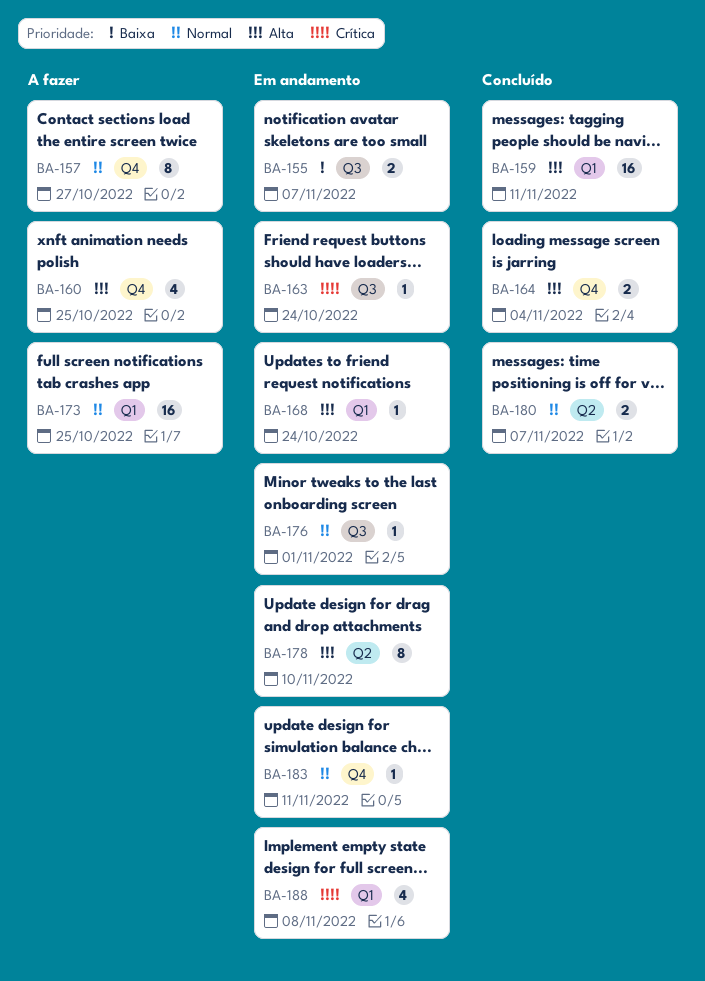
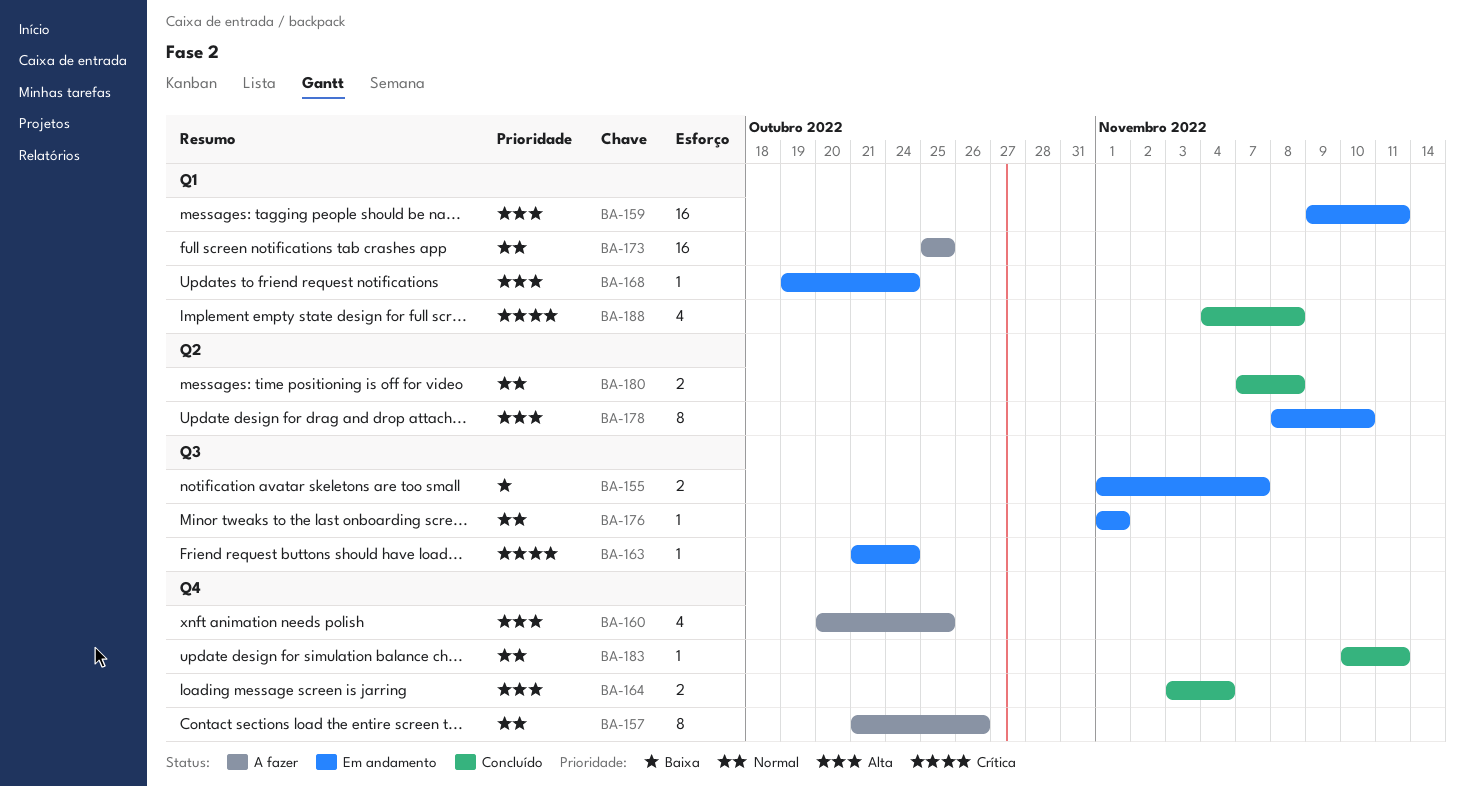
BA-157, due: Oct 27 -> Oct 26
BA-159, status: Concluído -> Em andamento
BA-180, due: Nov 7 -> Nov 8
BA-183, status: Em andamento -> Concluído
BA-188, status: Em andamento -> Concluído

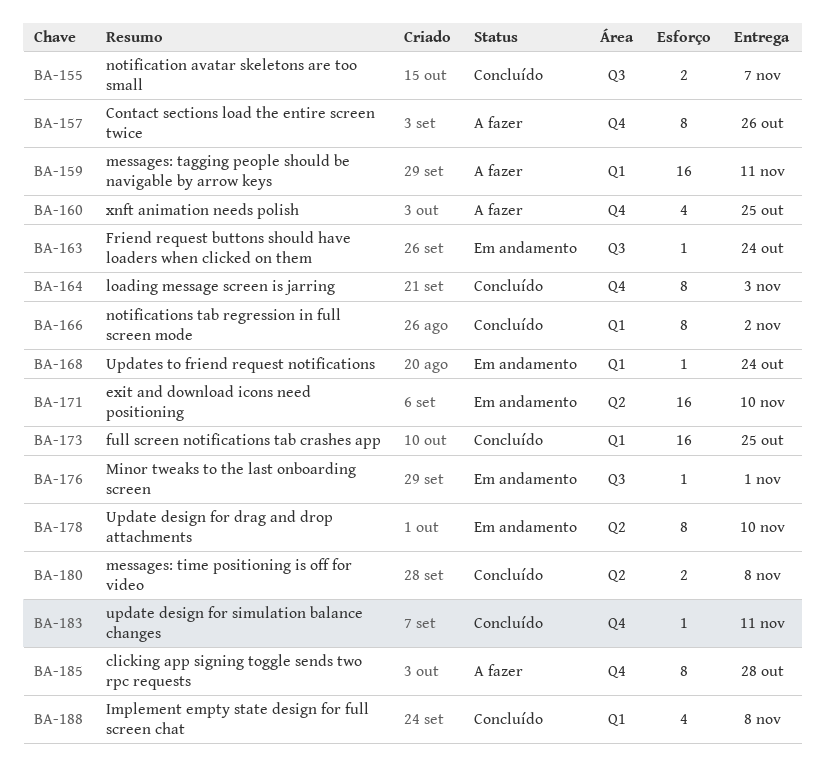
BA-155, status: Em andamento -> Concluído
BA-159, status: Em andamento -> A fazer
BA-164, estimate: 2 -> 8
BA-164, due: Nov 4 -> Nov 3
BA-166: none -> present
BA-171: none -> present
BA-173, status: A fazer -> Concluído
BA-185: none -> present

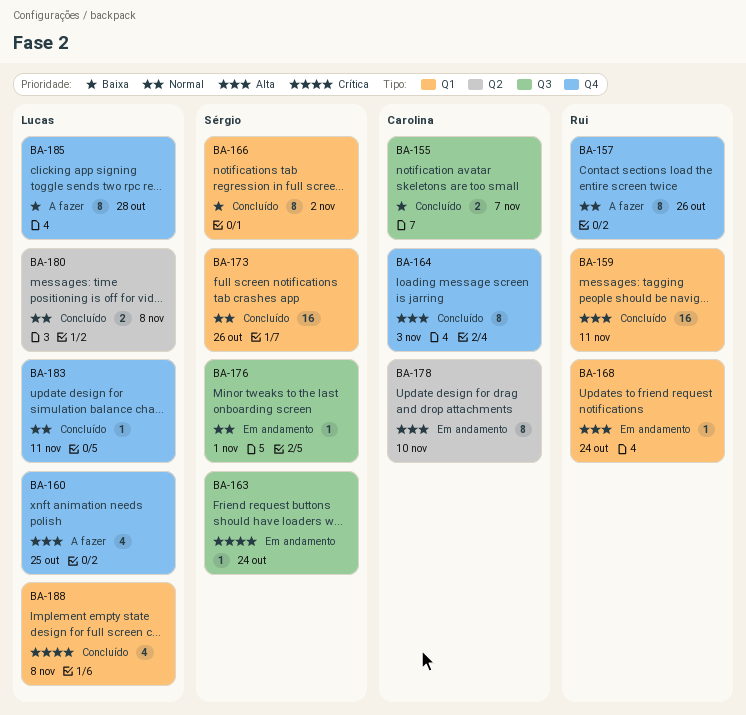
BA-159, status: A fazer -> Concluído
BA-171: present -> none
BA-173, due: Oct 25 -> Oct 26

